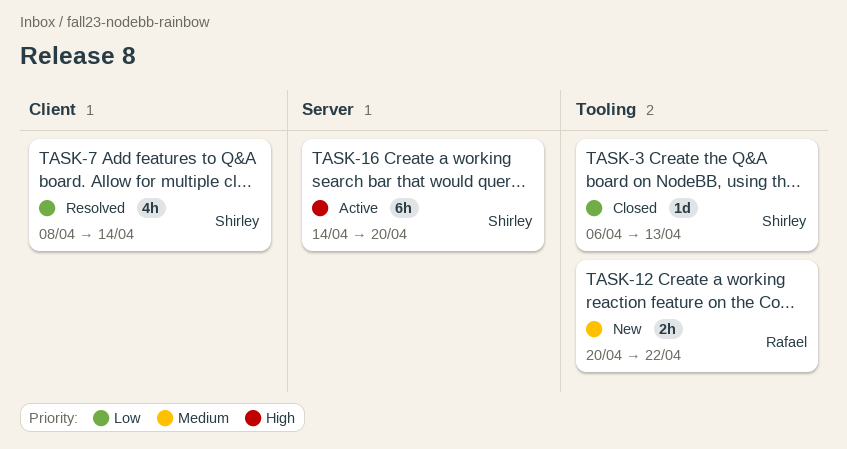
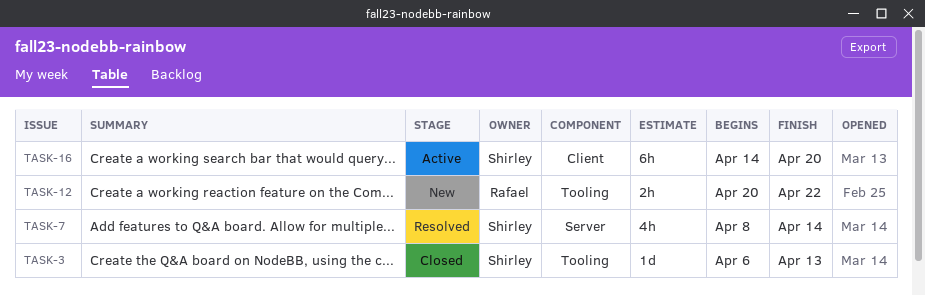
TASK-7, label: Client -> Server
TASK-16, label: Server -> Client

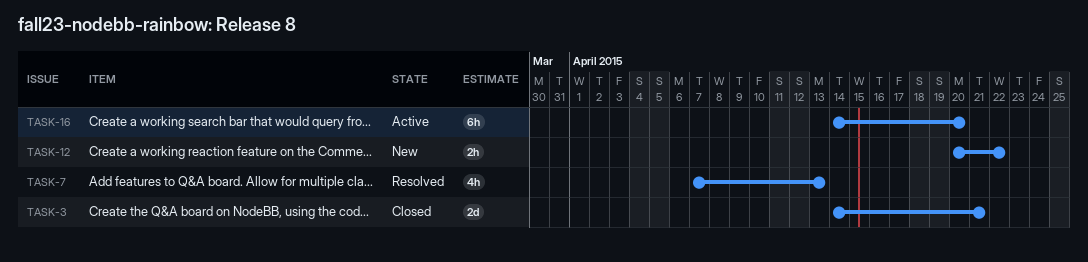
TASK-3, estimate: 1d -> 2d
TASK-3, start: Apr 6 -> Apr 14
TASK-3, due: Apr 13 -> Apr 21
TASK-7, start: Apr 8 -> Apr 7
TASK-7, due: Apr 14 -> Apr 13

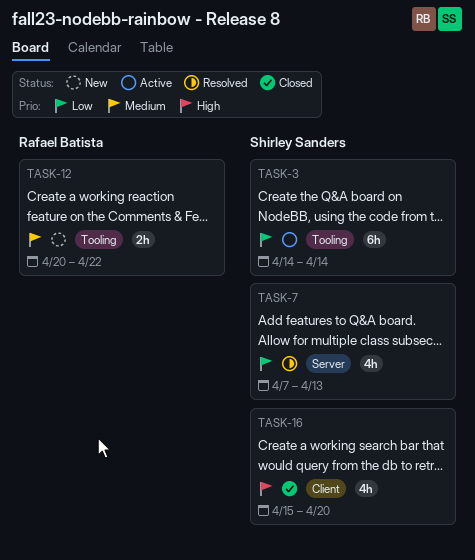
TASK-3, status: Closed -> Active
TASK-3, estimate: 2d -> 6h
TASK-3, due: Apr 21 -> Apr 14
TASK-16, status: Active -> Closed
TASK-16, estimate: 6h -> 4h
TASK-16, start: Apr 14 -> Apr 15

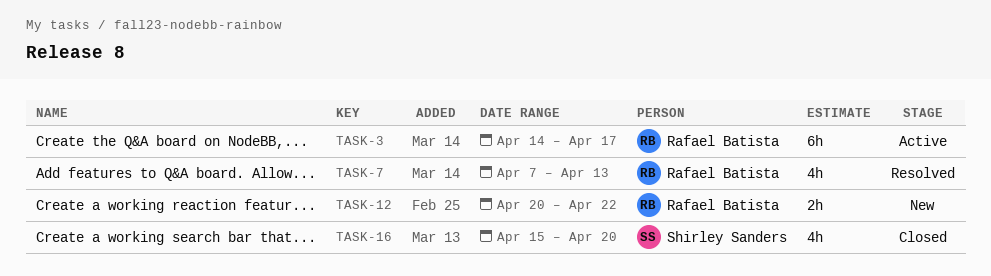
TASK-3, owner: Shirley Sanders -> Rafael Batista
TASK-3, due: Apr 14 -> Apr 17
TASK-7, owner: Shirley Sanders -> Rafael Batista

